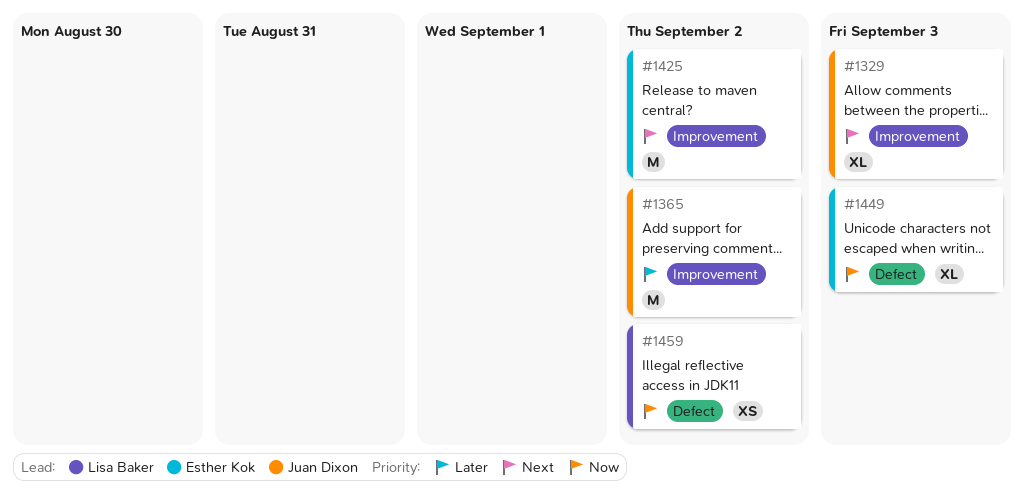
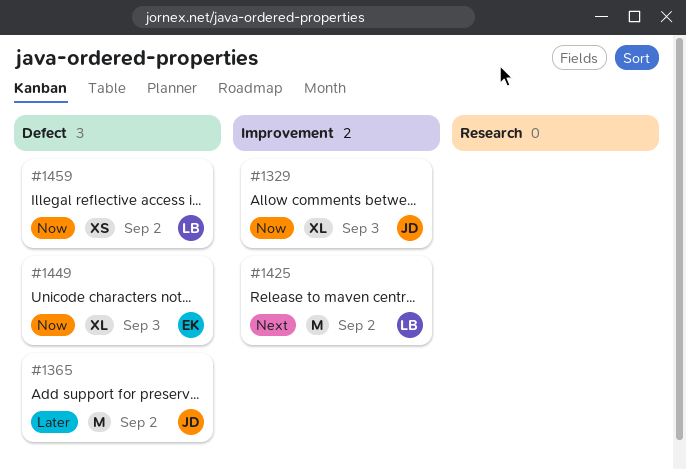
#1329, priority: Next -> Now
#1365, label: Improvement -> Defect
#1425, owner: Esther Kok -> Lisa Baker

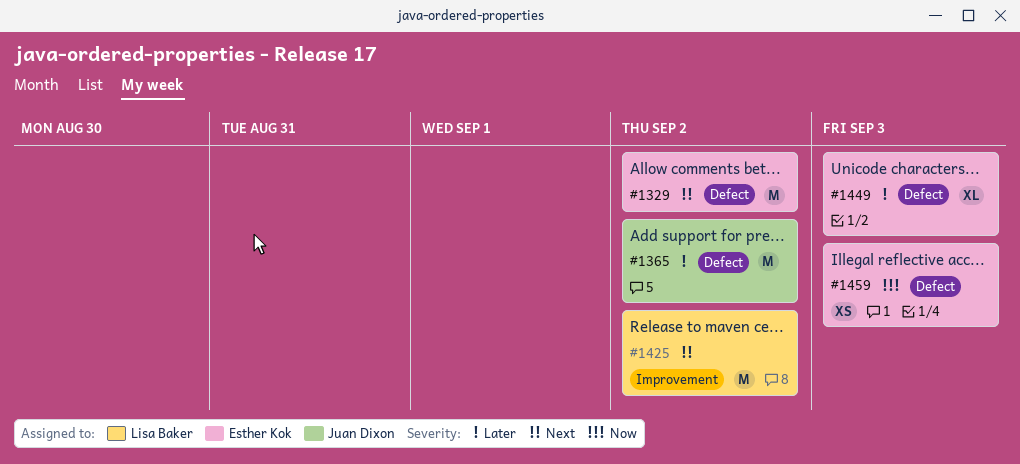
#1329, owner: Juan Dixon -> Esther Kok
#1329, priority: Now -> Next
#1329, label: Improvement -> Defect
#1329, estimate: XL -> M
#1329, due: Sep 3 -> Sep 2
#1449, priority: Now -> Later
#1459, owner: Lisa Baker -> Esther Kok
#1459, due: Sep 2 -> Sep 3

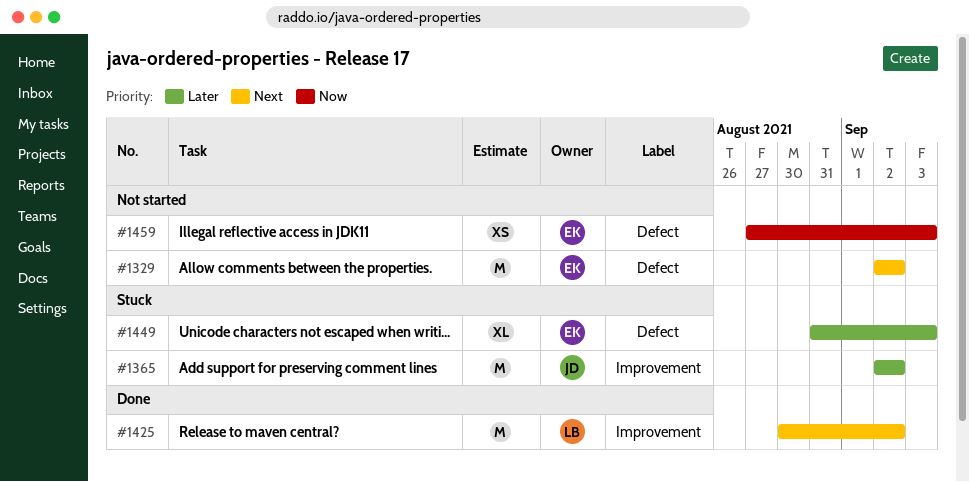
#1365, label: Defect -> Improvement

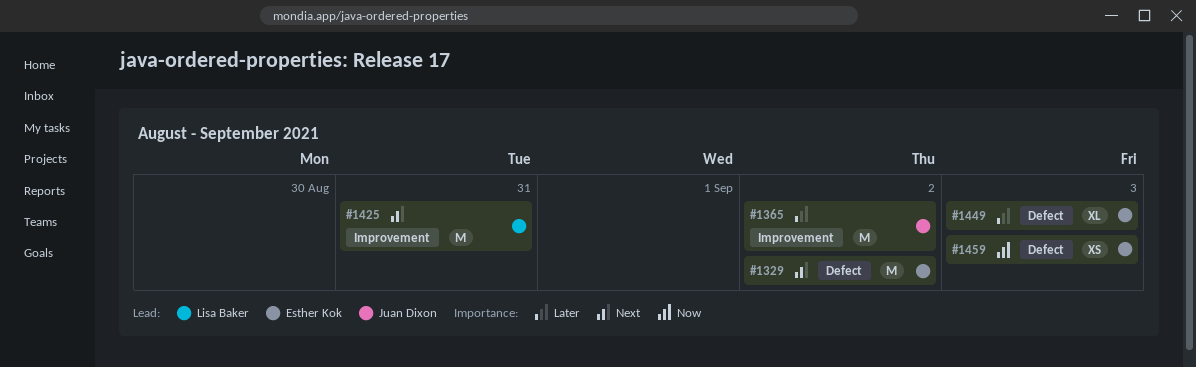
#1425, due: Sep 2 -> Aug 31

